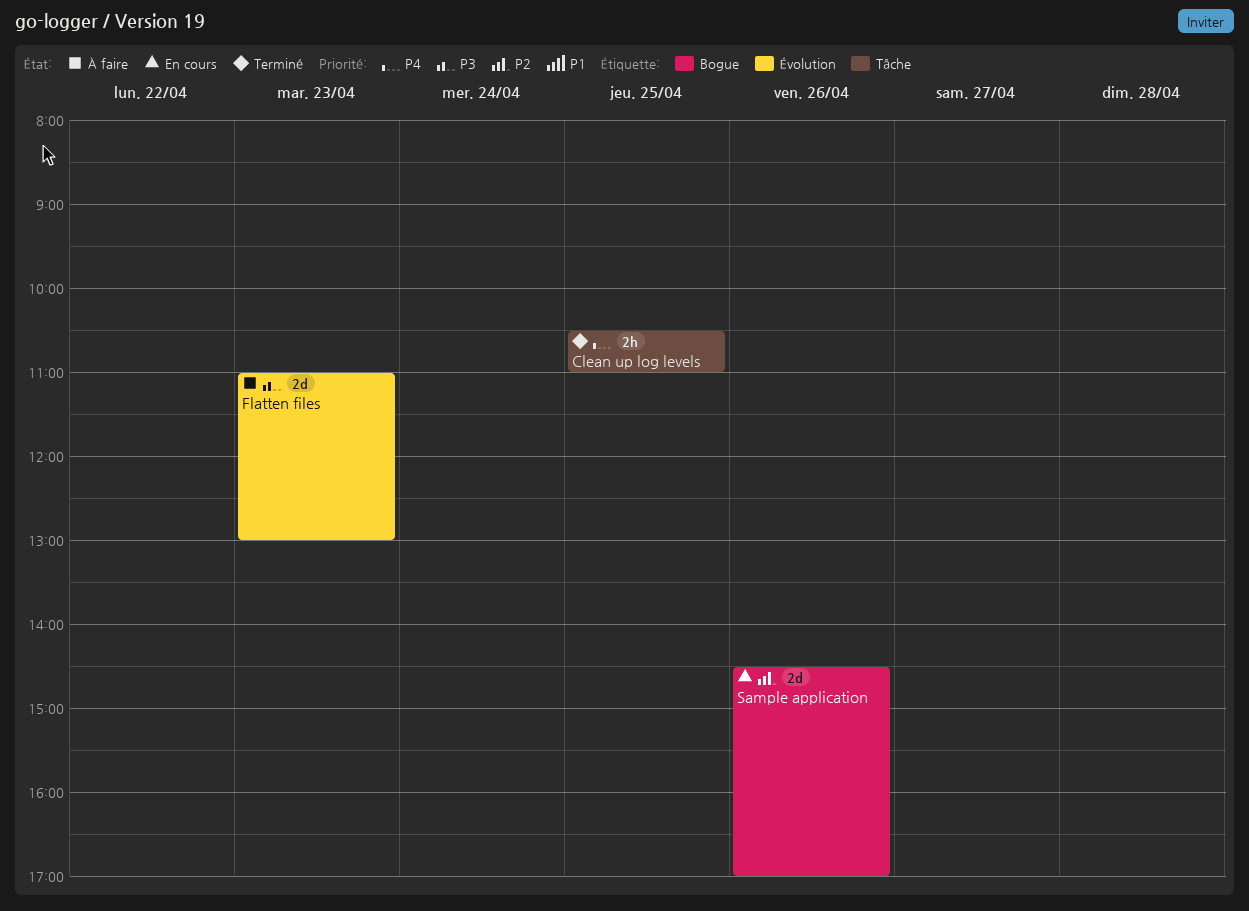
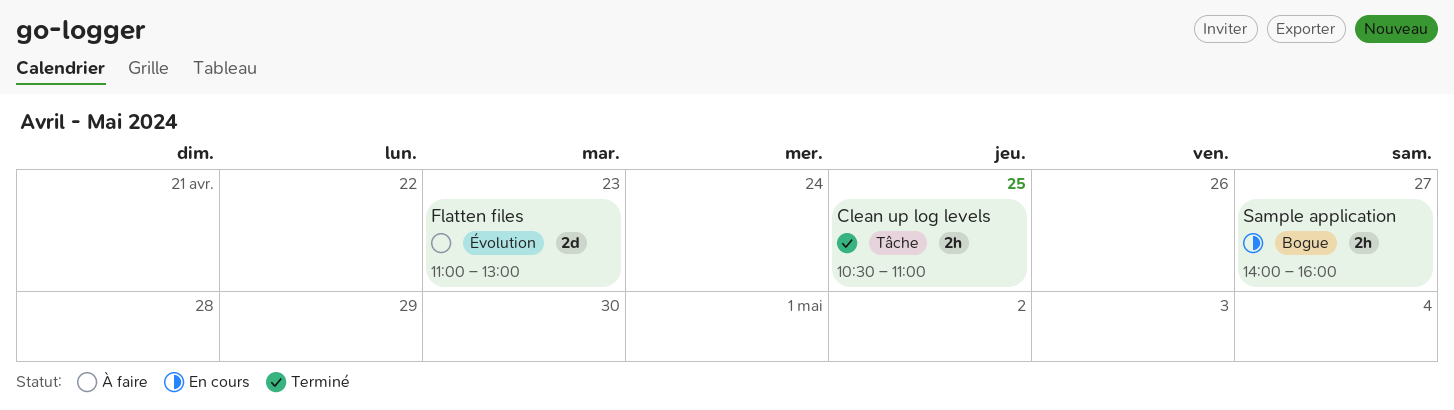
Sample application, estimate: 2d -> 2h
Sample application, day: Apr 26 -> Apr 27
Sample application, begins: 14:30 -> 14:00
Sample application, ends: 17:00 -> 16:00

